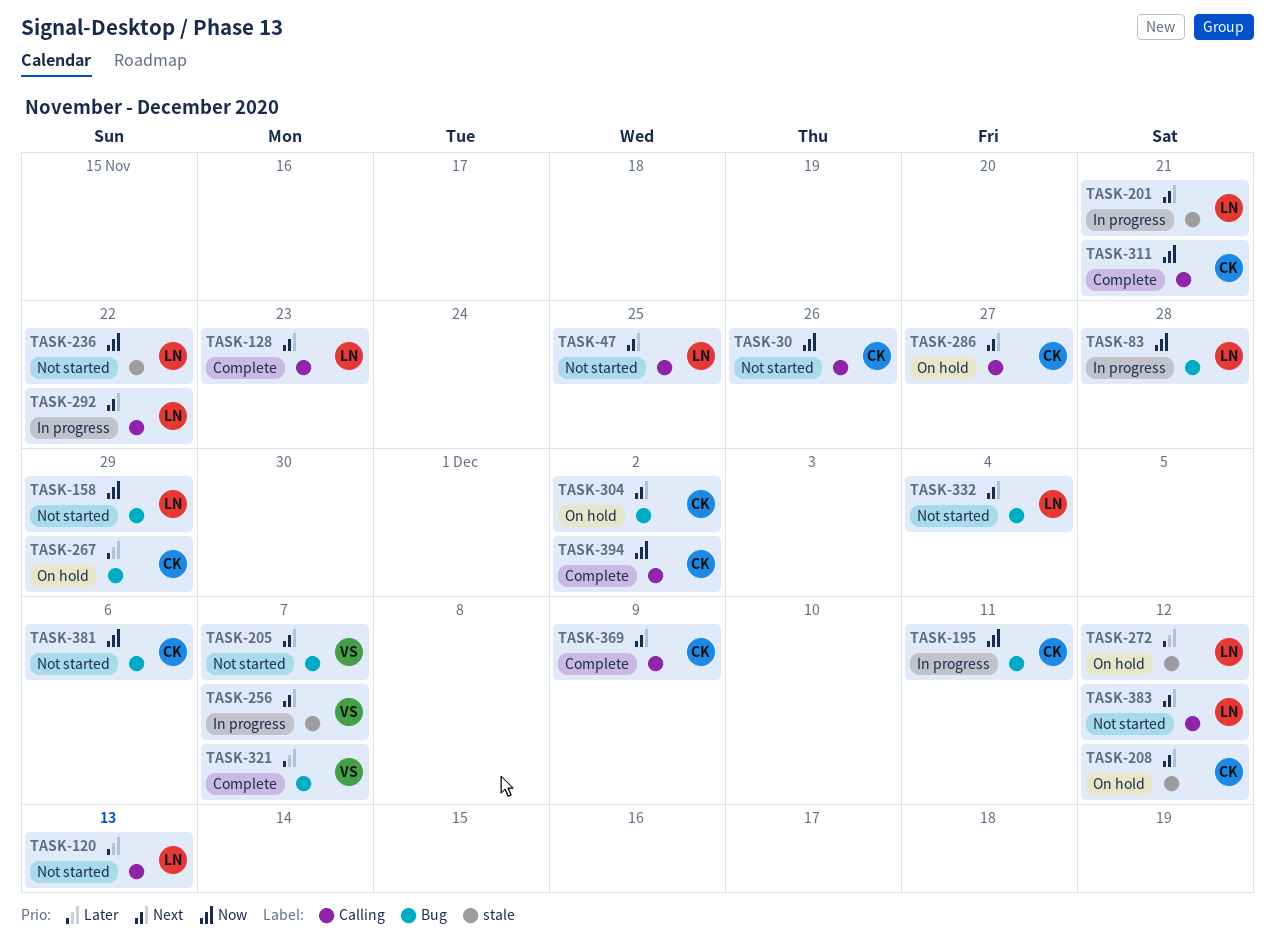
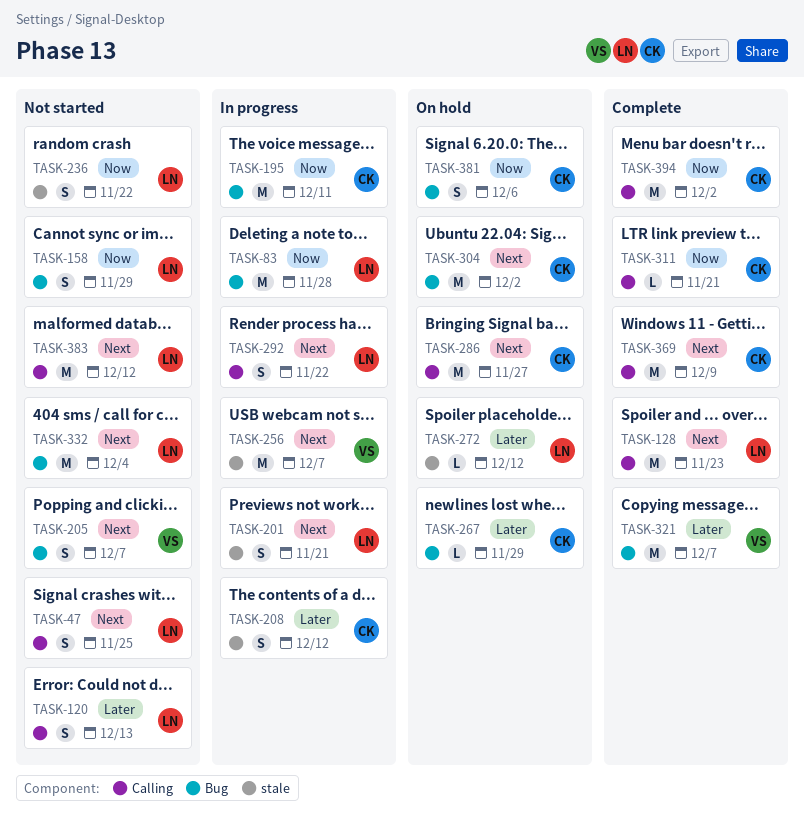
TASK-30: present -> none
TASK-208, status: On hold -> In progress
TASK-208, priority: Next -> Later
TASK-381, status: Not started -> On hold

